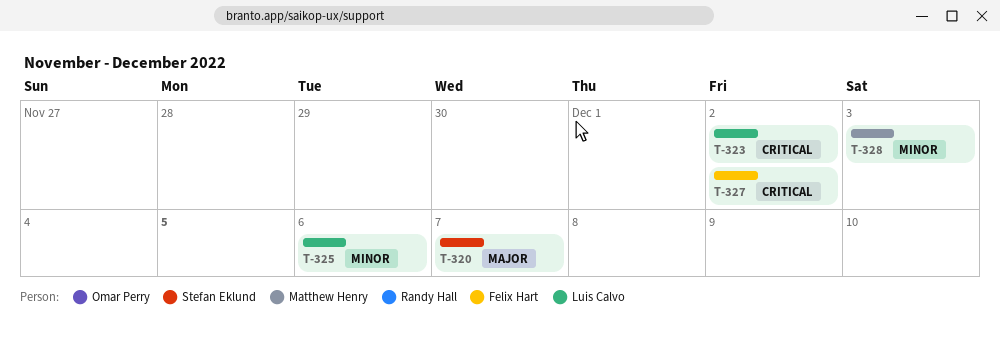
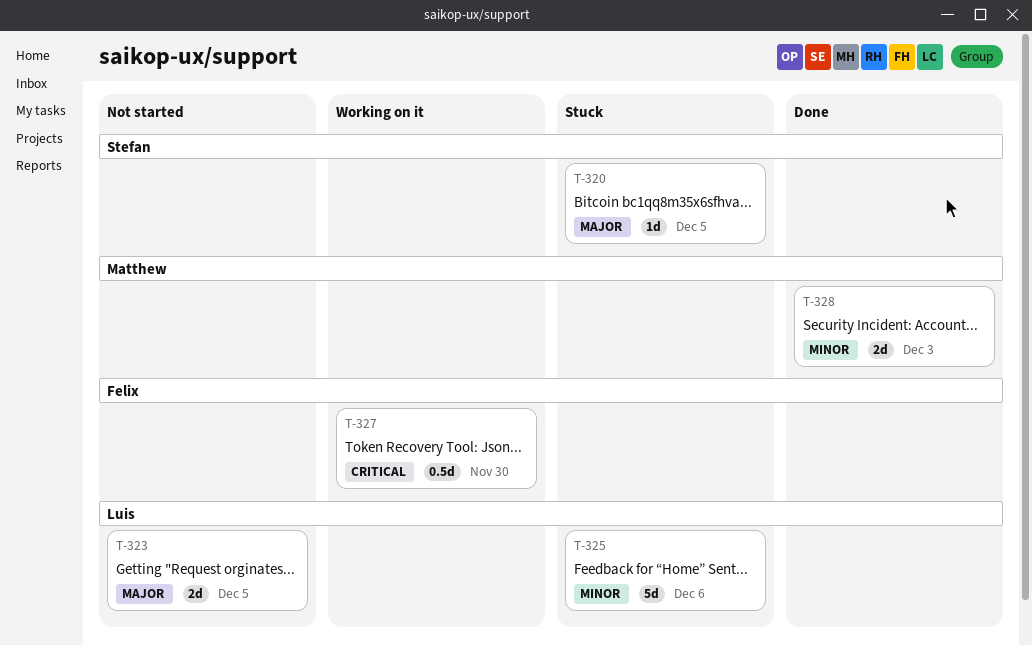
T-320, due: Dec 7 -> Dec 5
T-323, priority: Critical -> Major
T-323, due: Dec 2 -> Dec 5
T-327, due: Dec 2 -> Nov 30

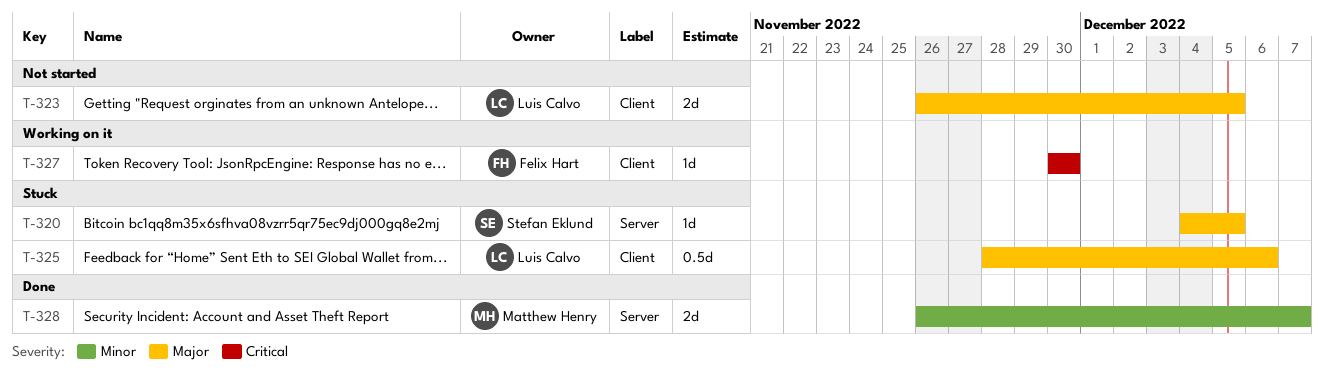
T-325, priority: Minor -> Major
T-325, estimate: 5d -> 0.5d
T-327, estimate: 0.5d -> 1d
T-328, due: Dec 3 -> Dec 7

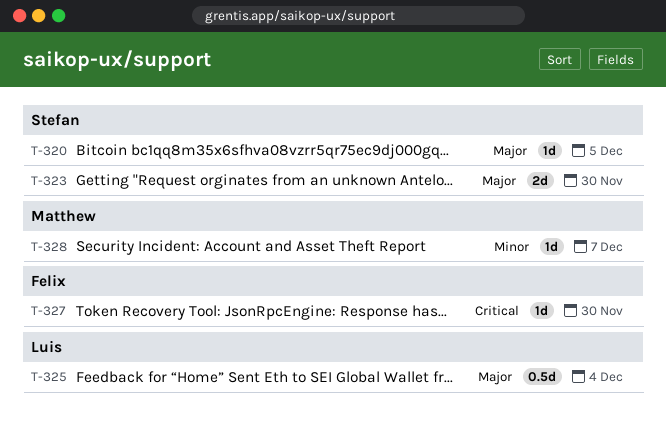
T-323, owner: Luis Calvo -> Stefan Eklund
T-323, due: Dec 5 -> Nov 30
T-325, due: Dec 6 -> Dec 4
T-328, estimate: 2d -> 1d

